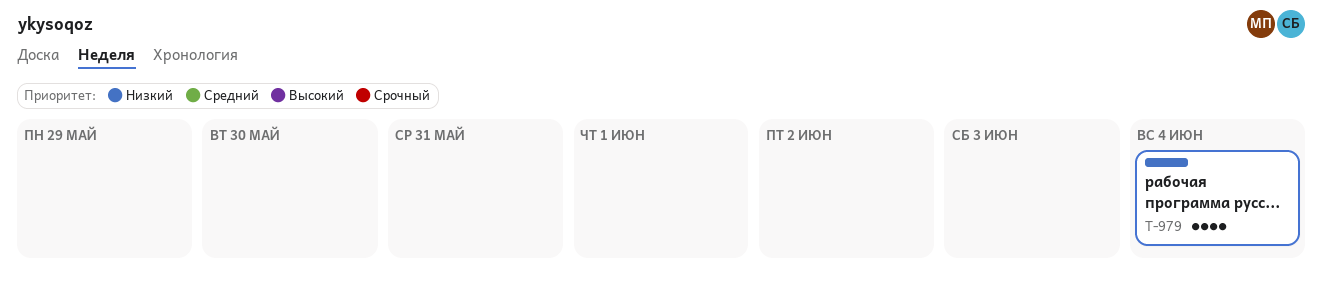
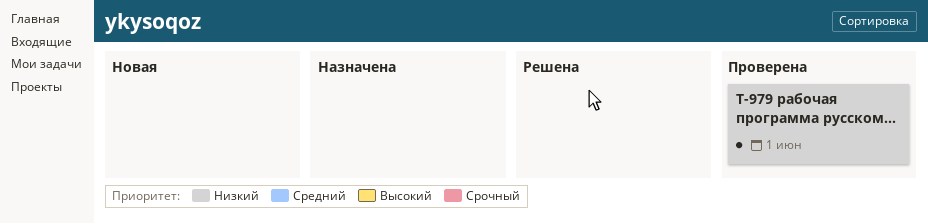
T-979, estimate: 4 -> 1
T-979, due: Jun 4 -> Jun 1

